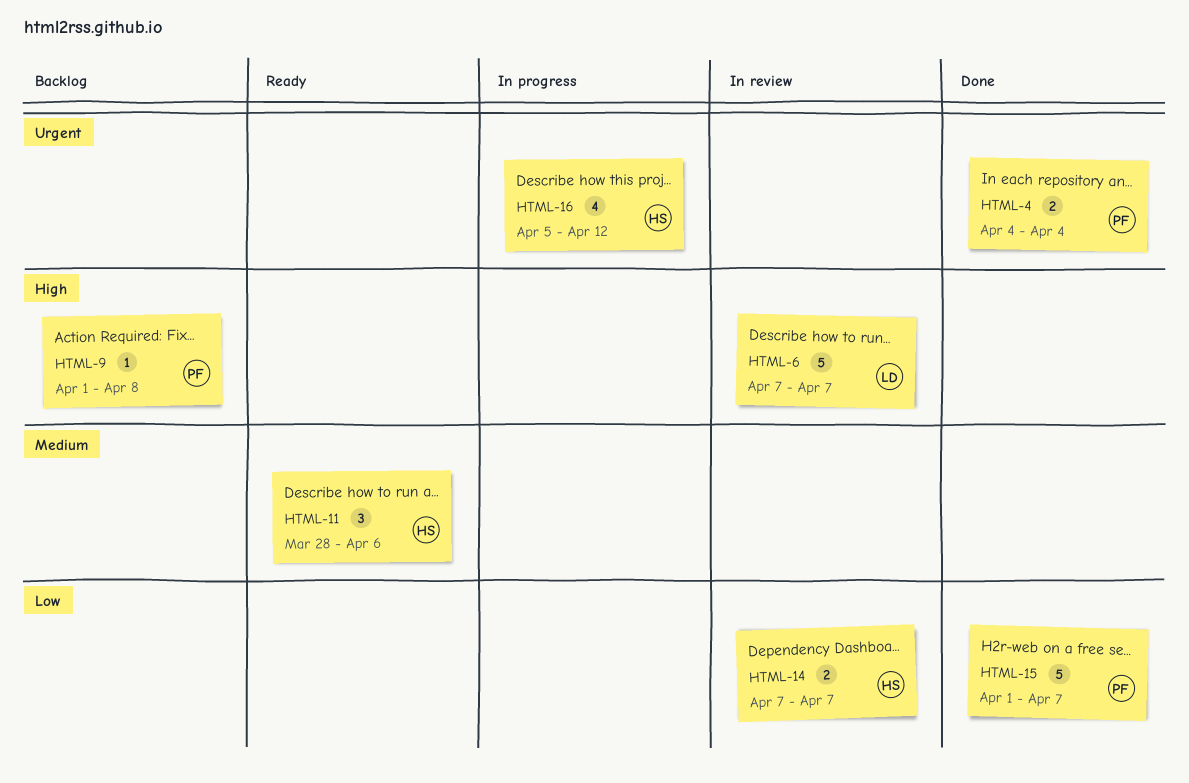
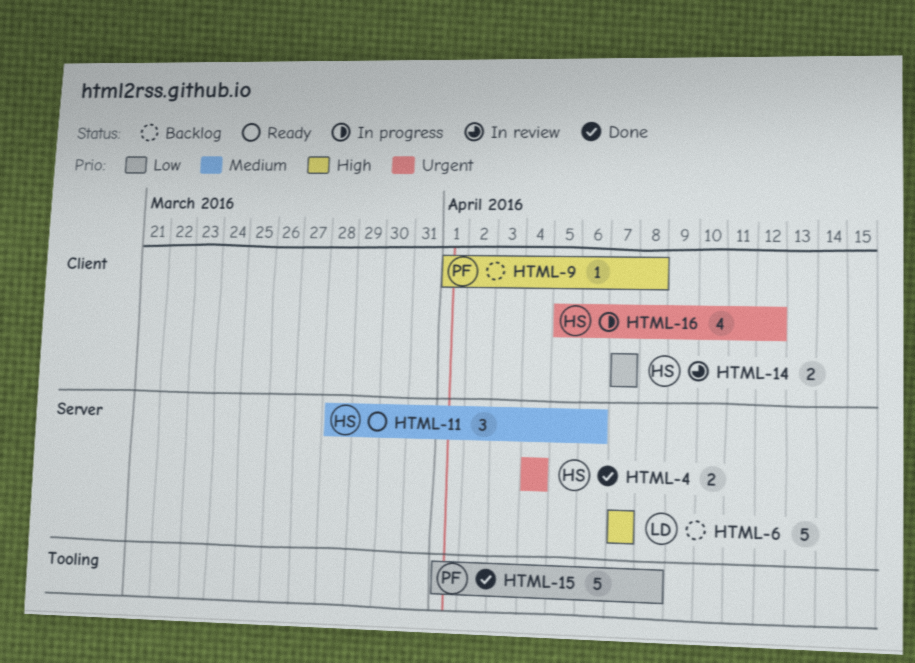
HTML-4, owner: PF -> HS
HTML-6, status: In review -> Backlog
HTML-15, due: Apr 7 -> Apr 8

